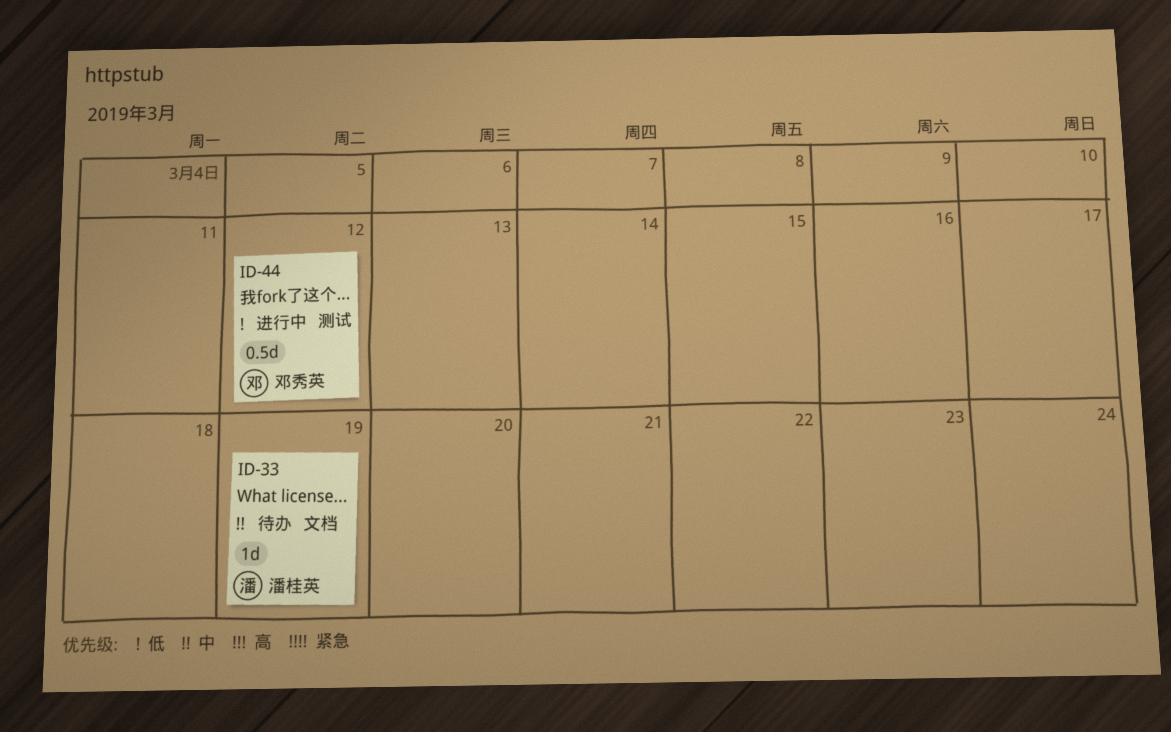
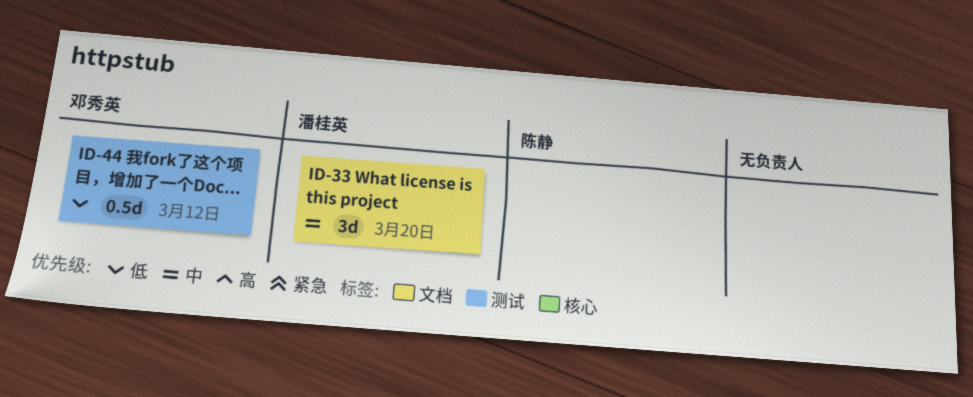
ID-33, estimate: 1d -> 3d
ID-33, due: Mar 19 -> Mar 20

